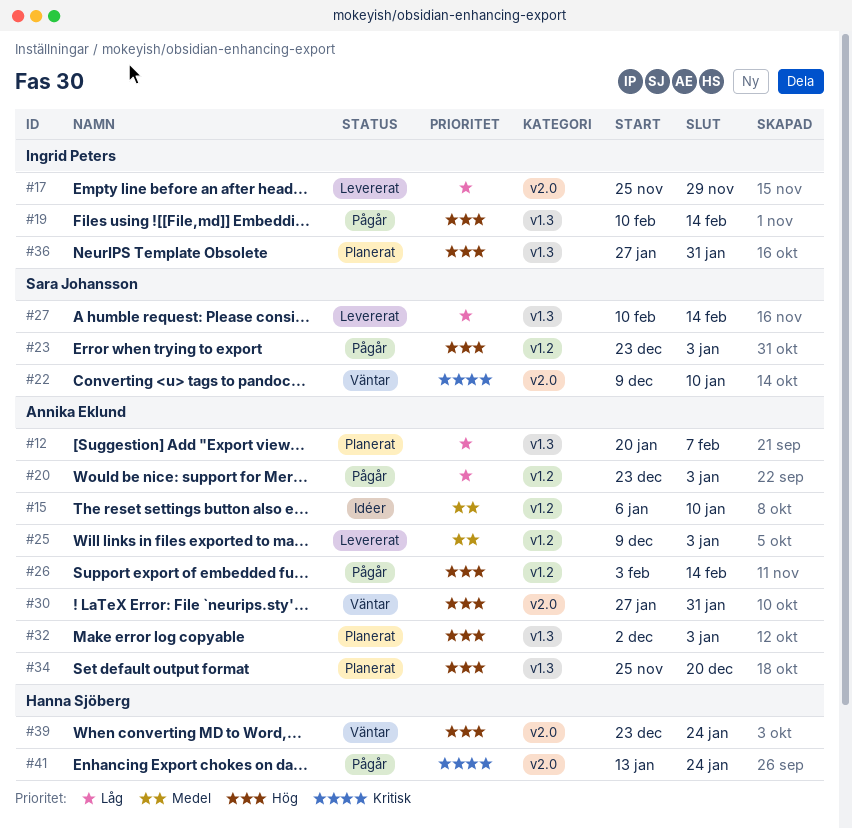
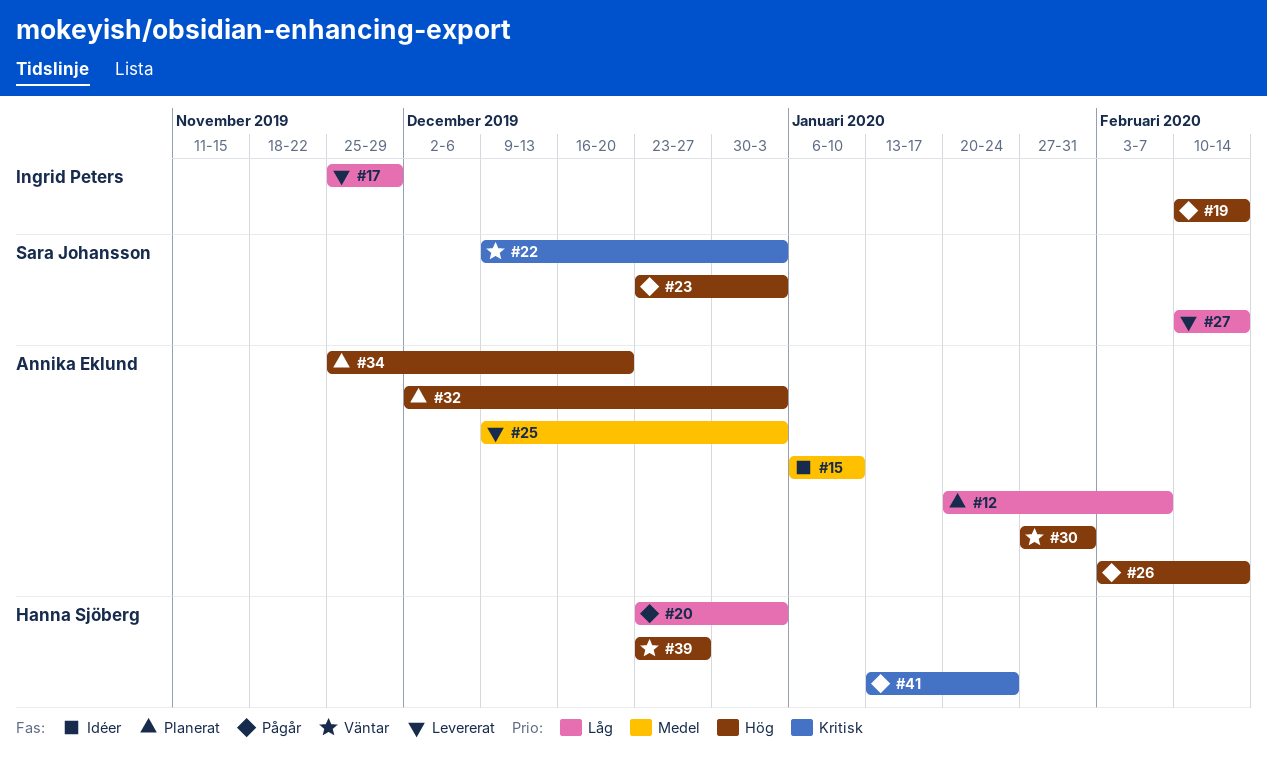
#20, owner: Annika Eklund -> Hanna Sjöberg
#22, due: Jan 10 -> Jan 3
#36: present -> none
#39, due: Jan 24 -> Dec 27

